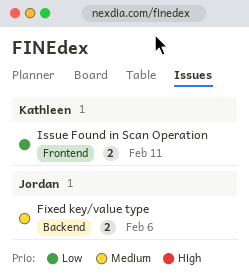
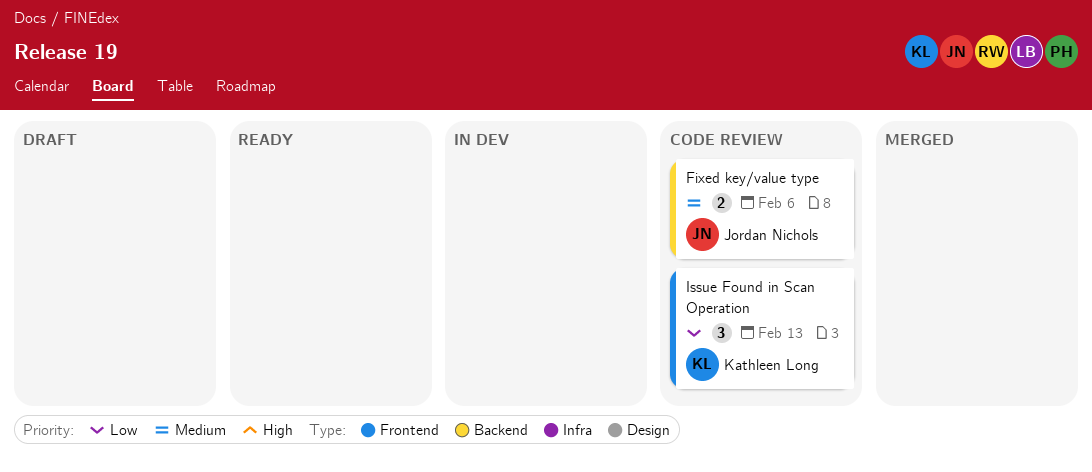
Issue Found in Scan Operation, estimate: 2 -> 3
Issue Found in Scan Operation, due: Feb 11 -> Feb 13

